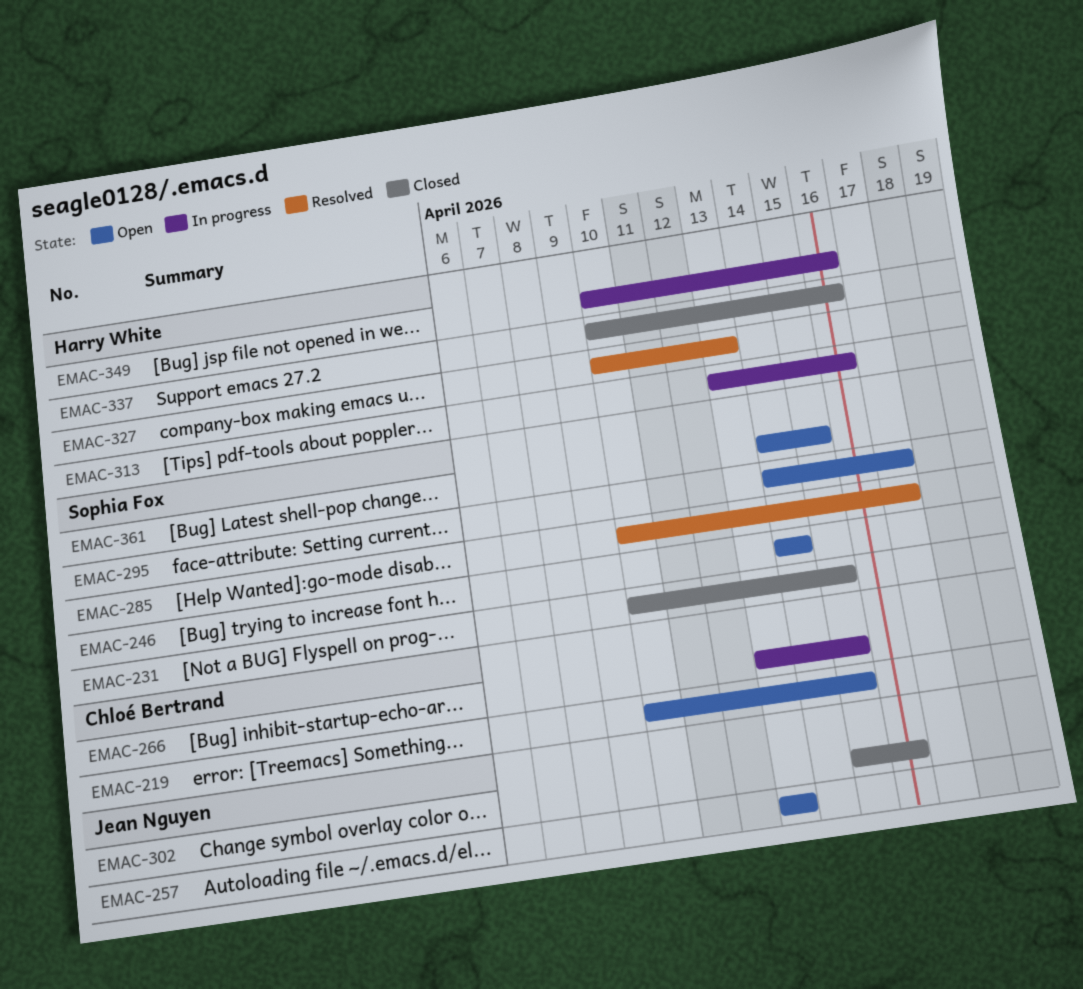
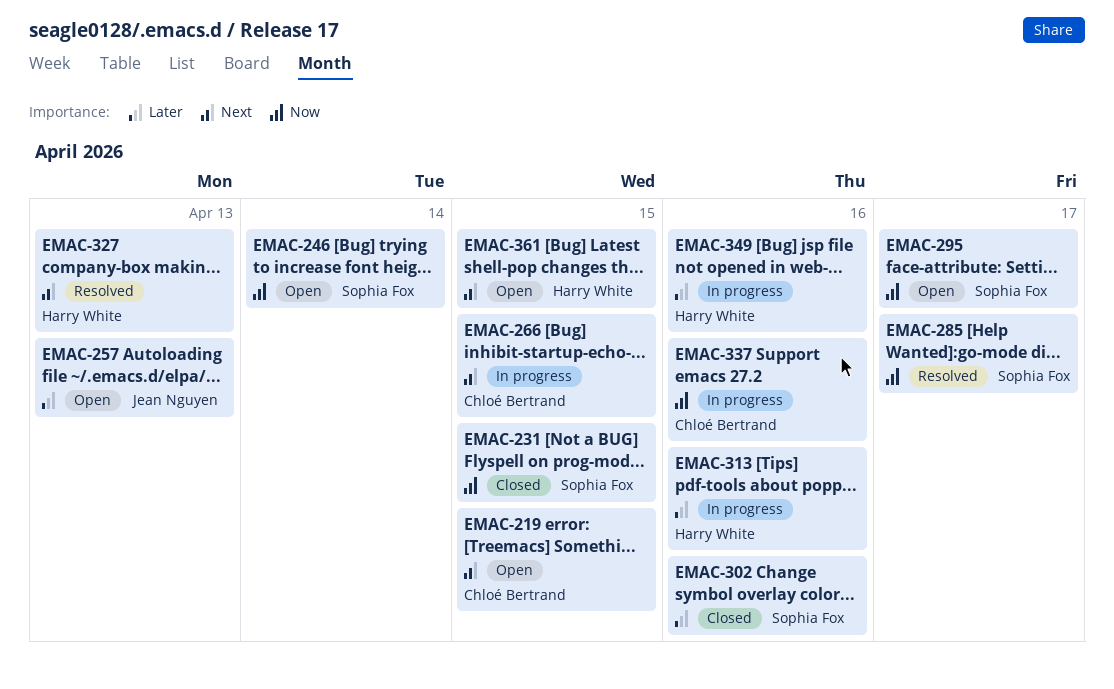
EMAC-302, owner: Jean Nguyen -> Sophia Fox
EMAC-337, status: Closed -> In progress
EMAC-337, owner: Harry White -> Chloé Bertrand
EMAC-361, owner: Sophia Fox -> Harry White

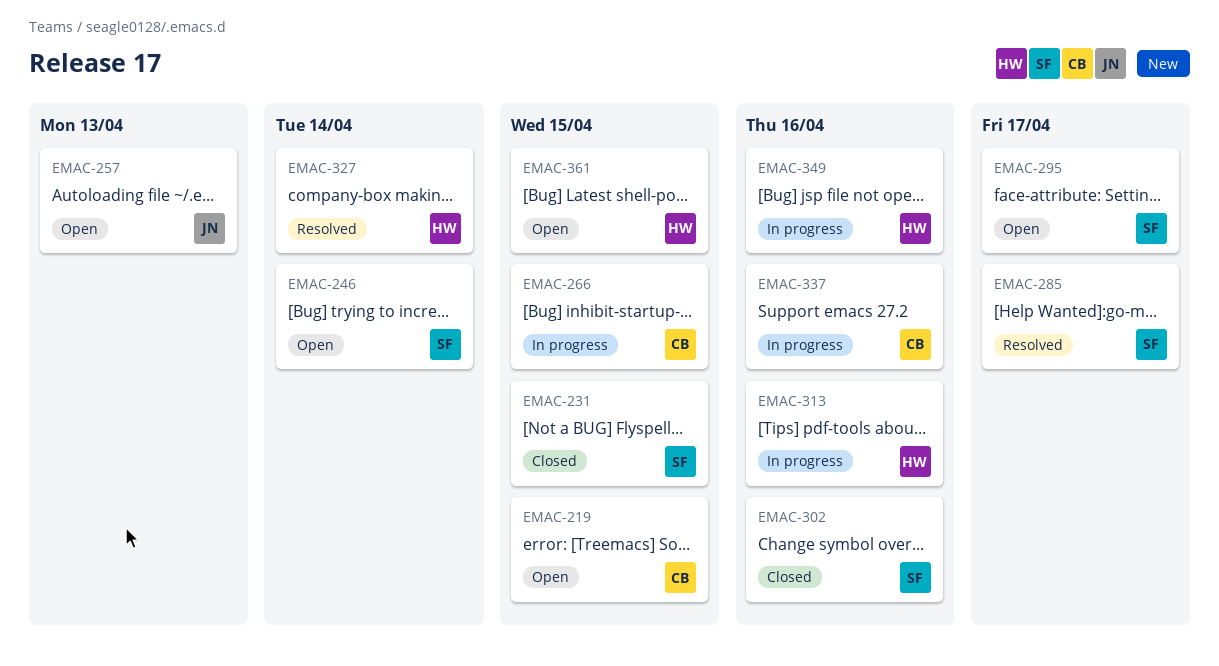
EMAC-327, due: Apr 13 -> Apr 14

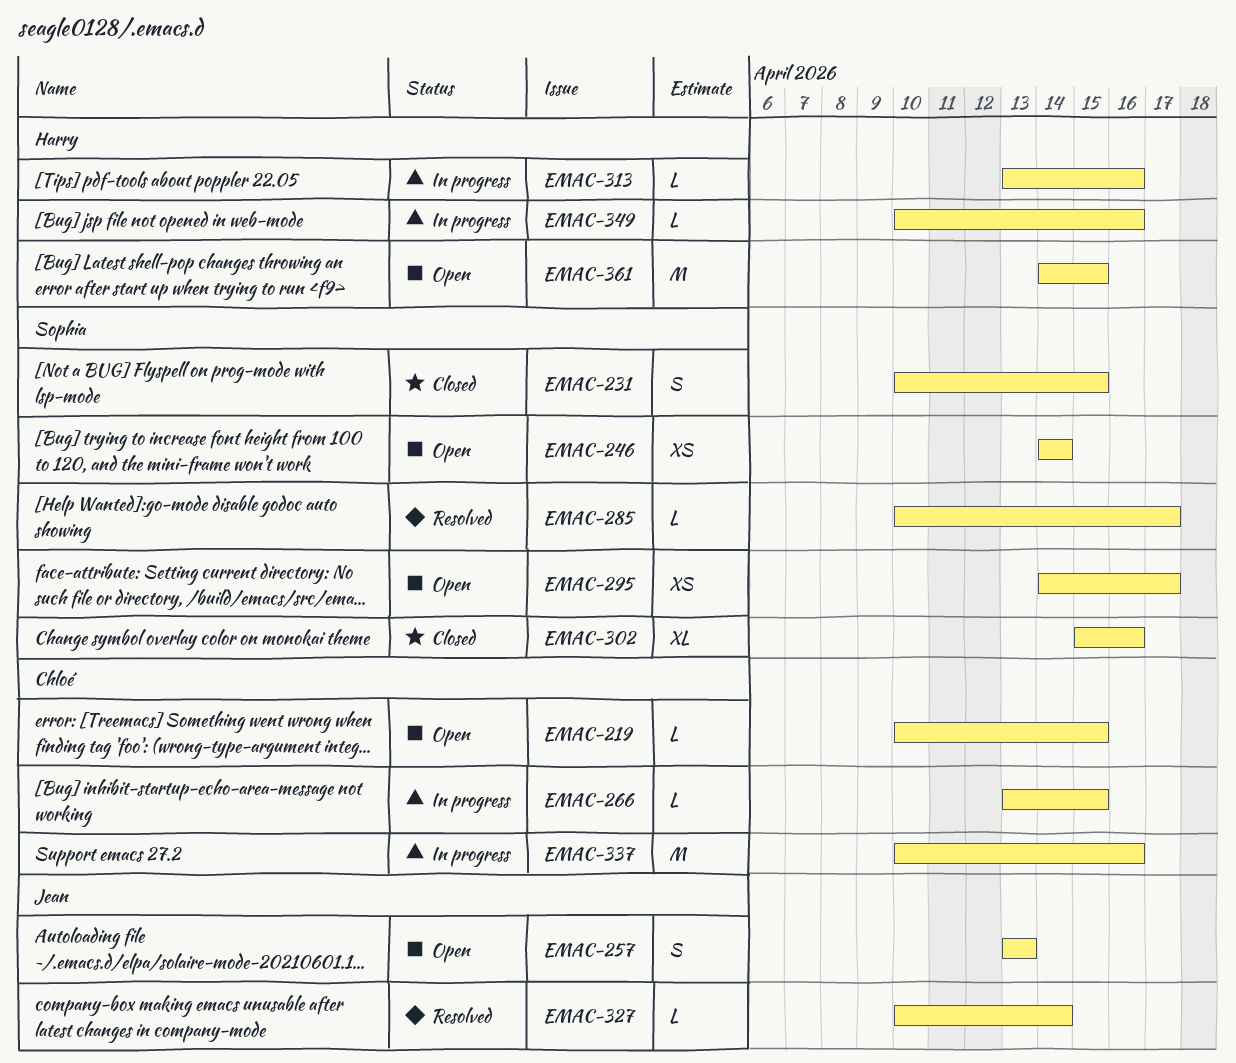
EMAC-327, owner: Harry -> Jean

